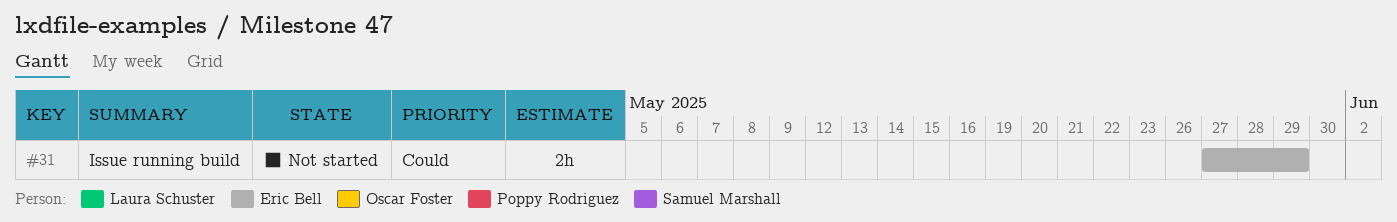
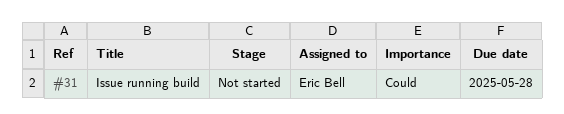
#31, due: May 29 -> May 28

